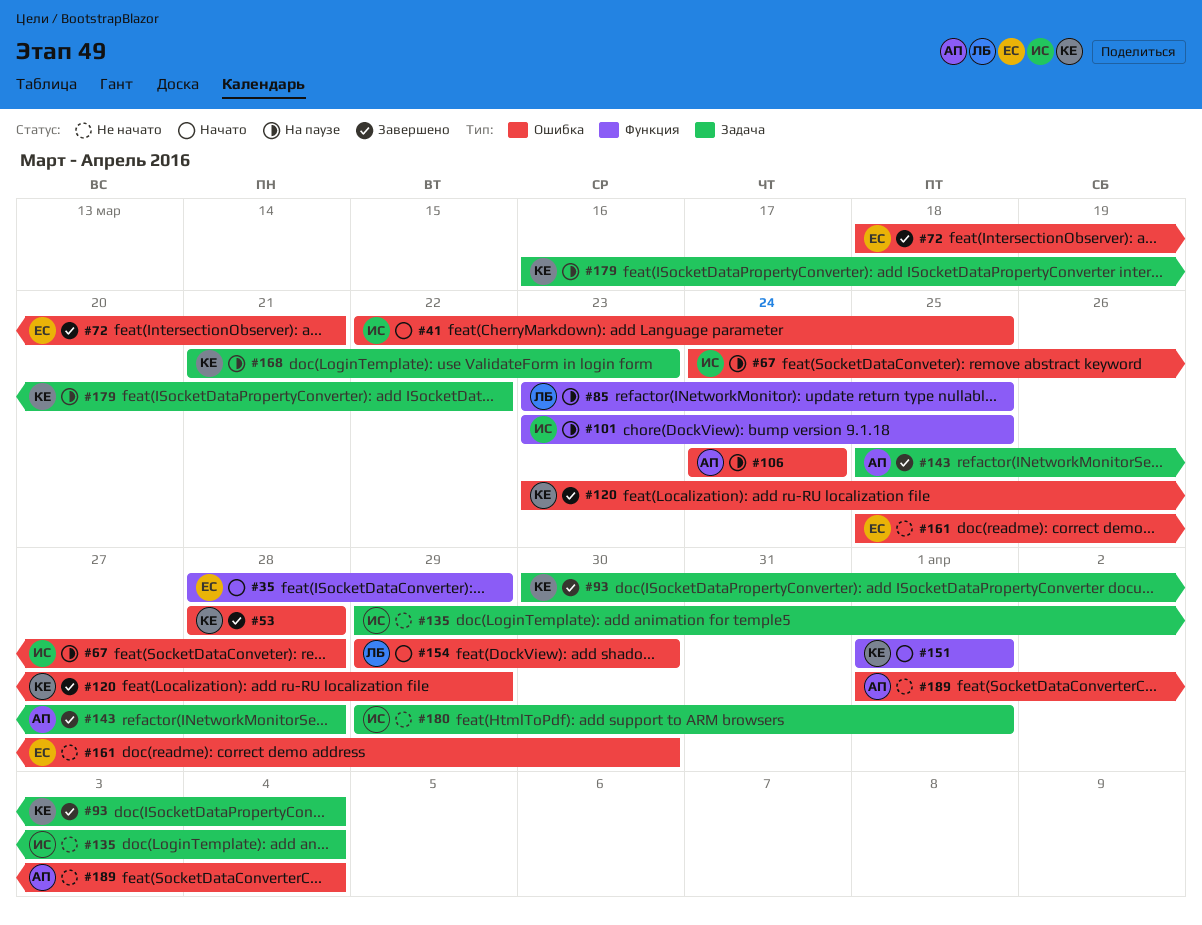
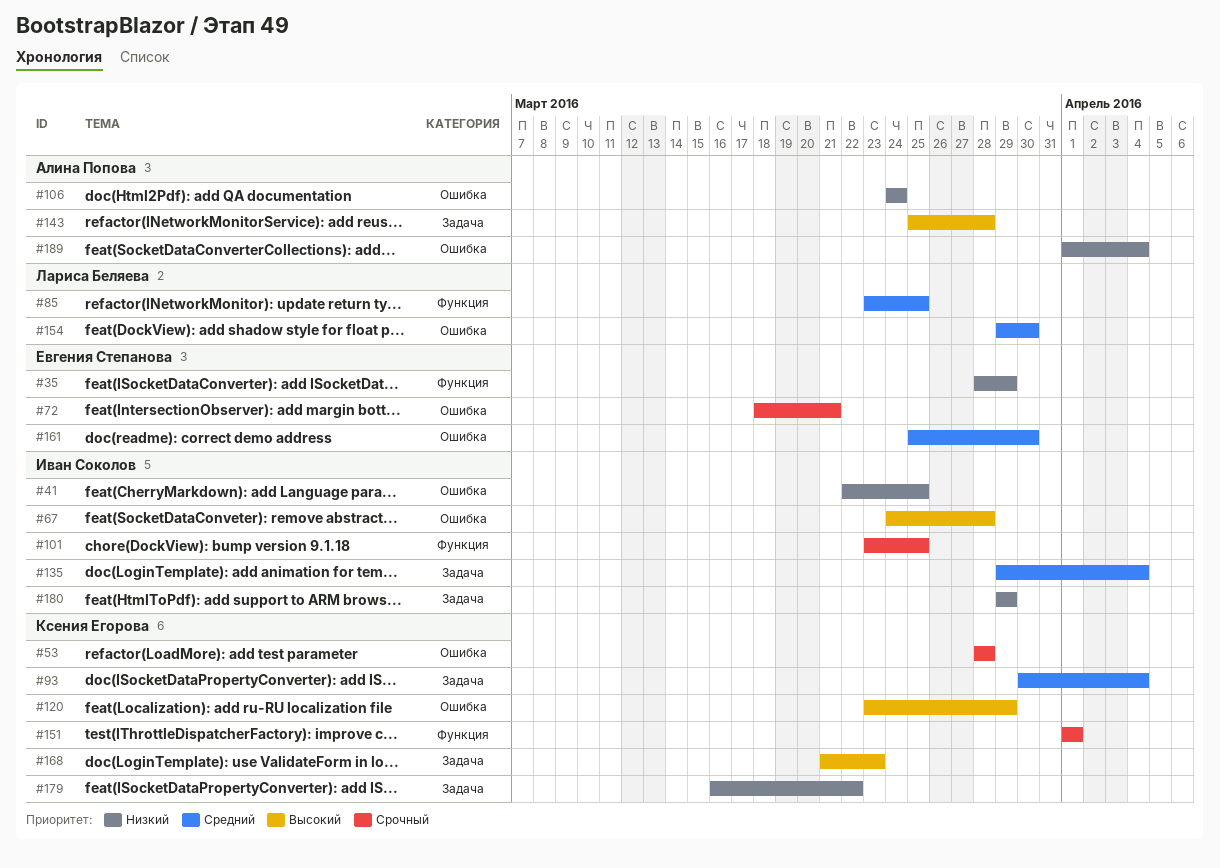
#180, due: Apr 1 -> Mar 29

